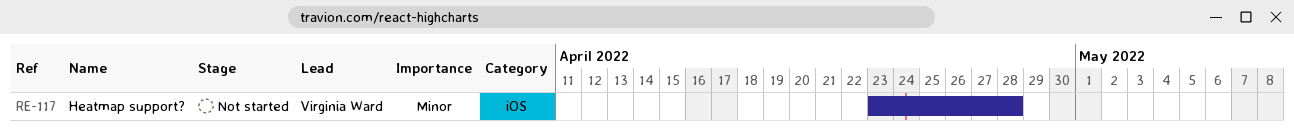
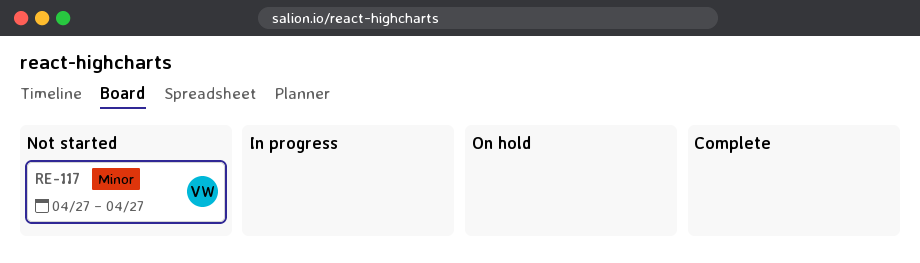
RE-117, start: Apr 23 -> Apr 27
RE-117, due: Apr 28 -> Apr 27

